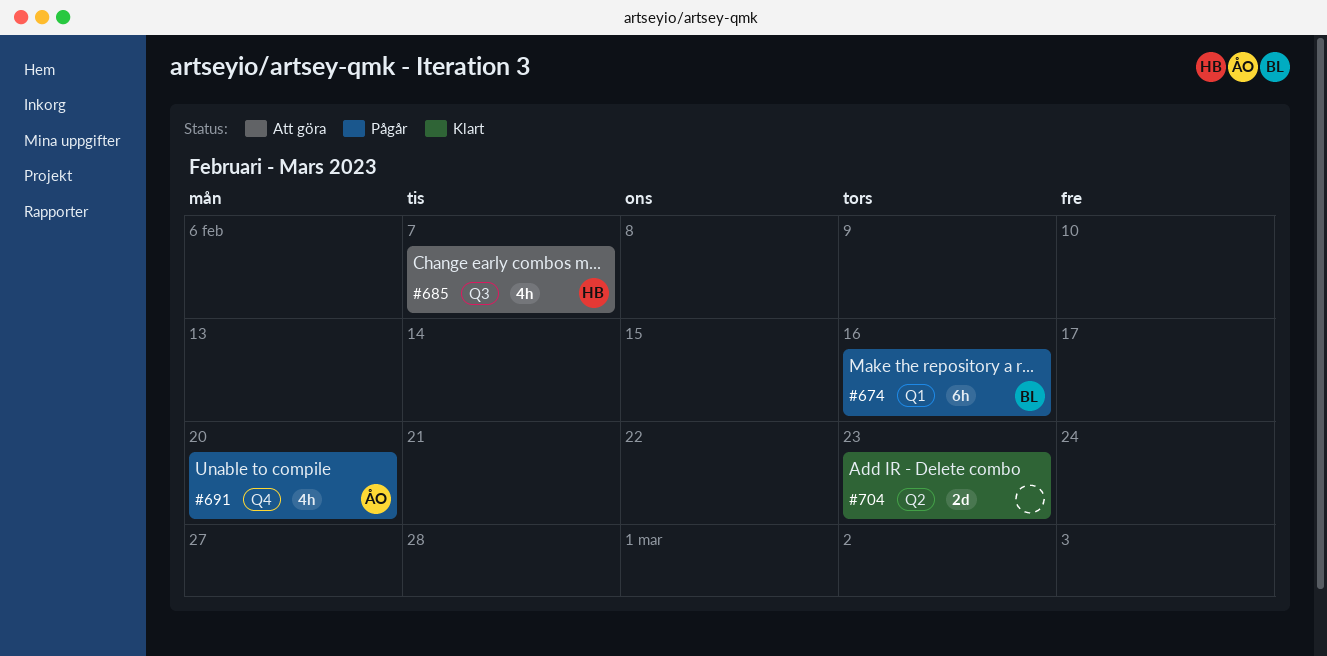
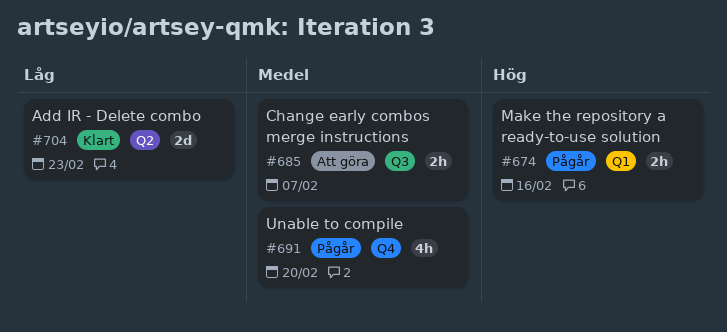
#674, estimate: 6h -> 2h
#685, estimate: 4h -> 2h

